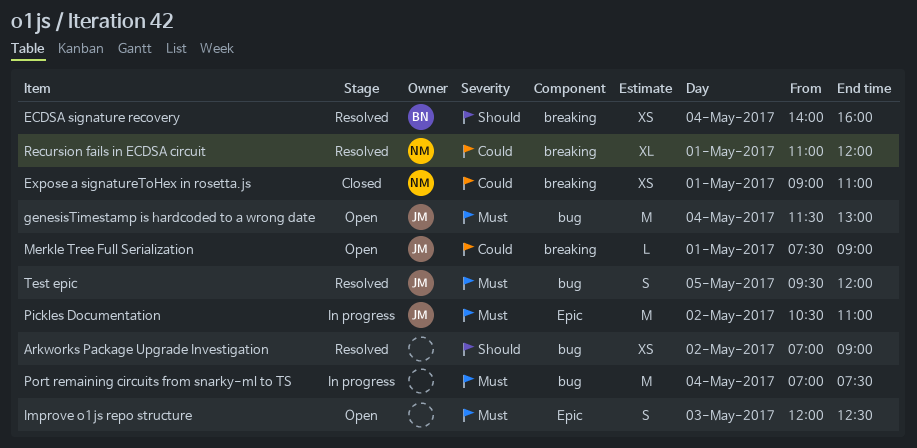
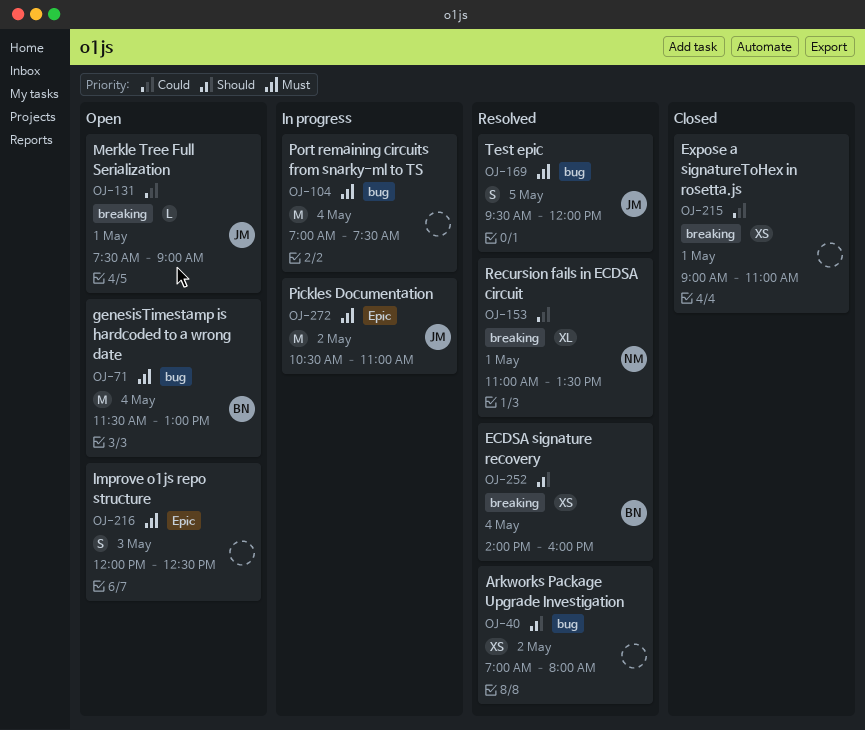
Arkworks Package Upgrade Investigation, ends: 09:00 -> 08:00
Expose a signatureToHex in rosetta.js, owner: NM -> none
genesisTimestamp is hardcoded to a wrong date, owner: JM -> BN
Recursion fails in ECDSA circuit, ends: 12:00 -> 13:30

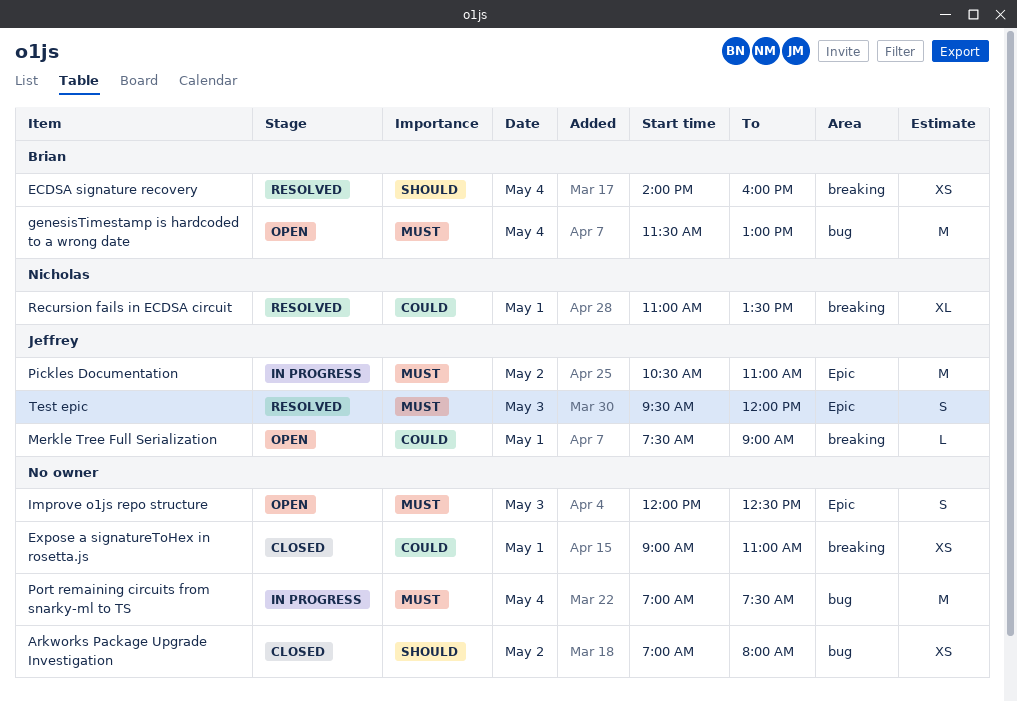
Arkworks Package Upgrade Investigation, status: Resolved -> Closed
Test epic, label: bug -> Epic
Test epic, day: May 5 -> May 3

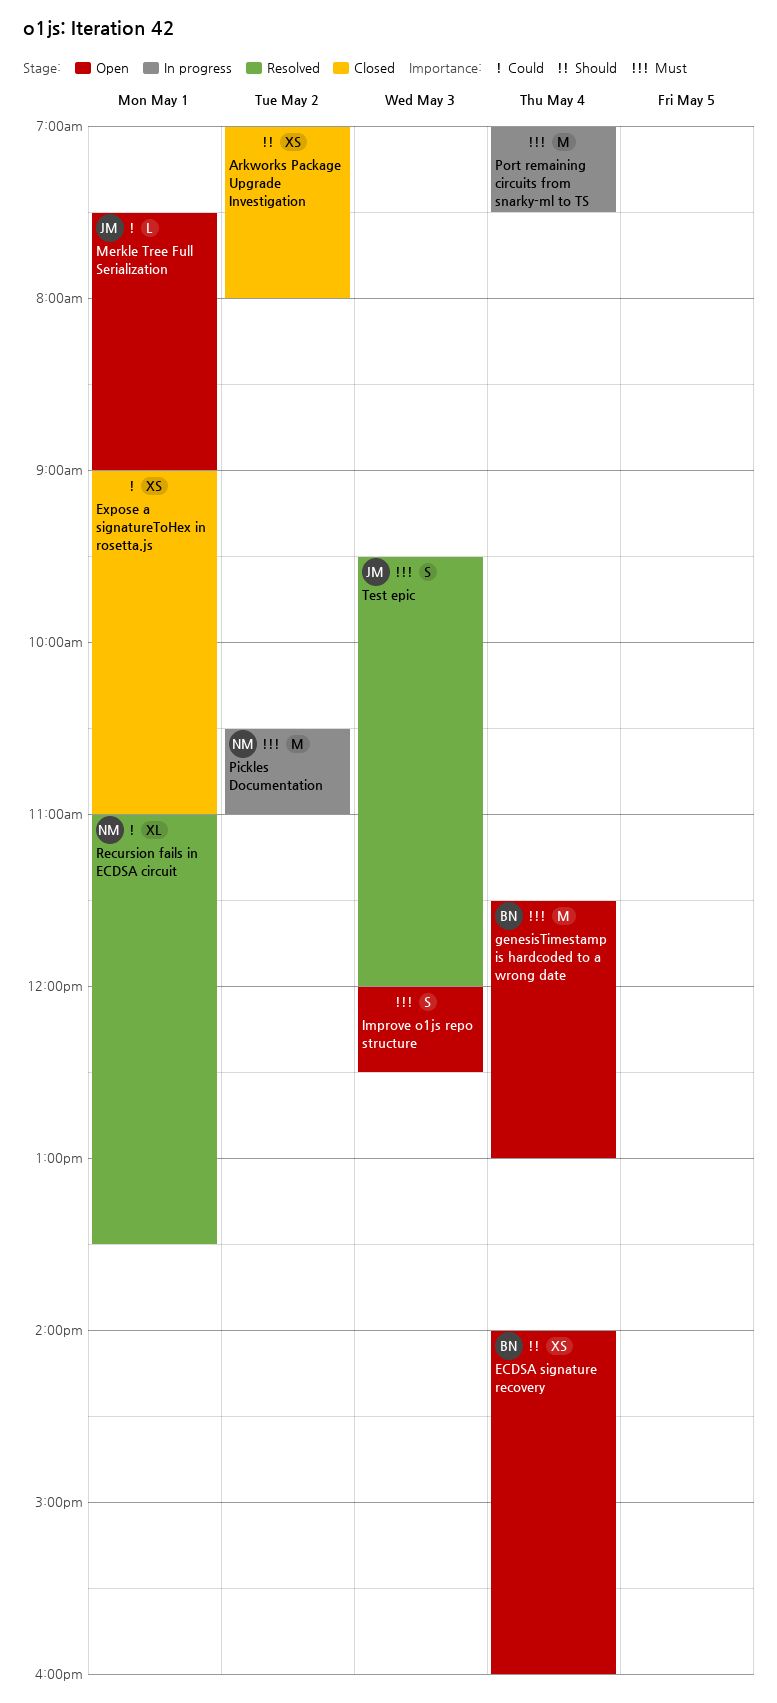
ECDSA signature recovery, status: Resolved -> Open
Pickles Documentation, owner: Jeffrey -> Nicholas

